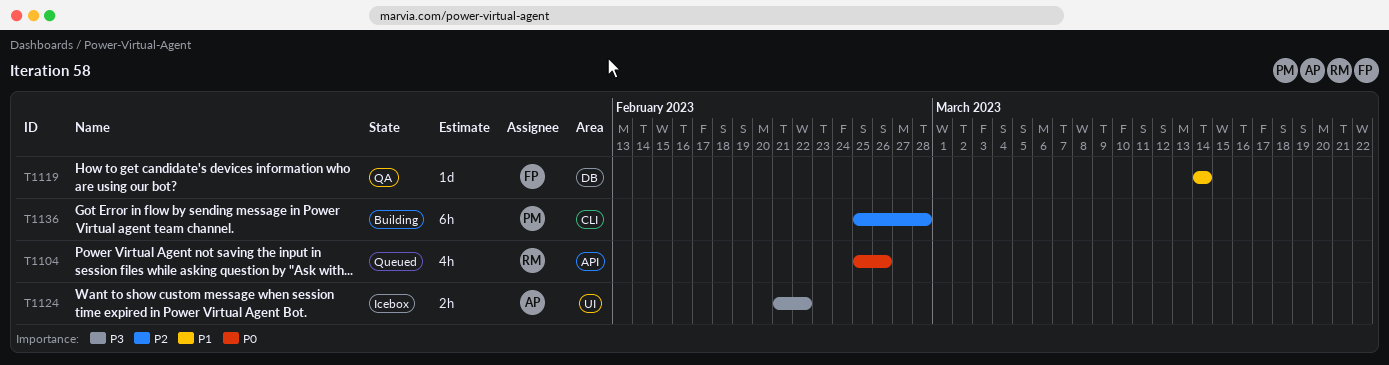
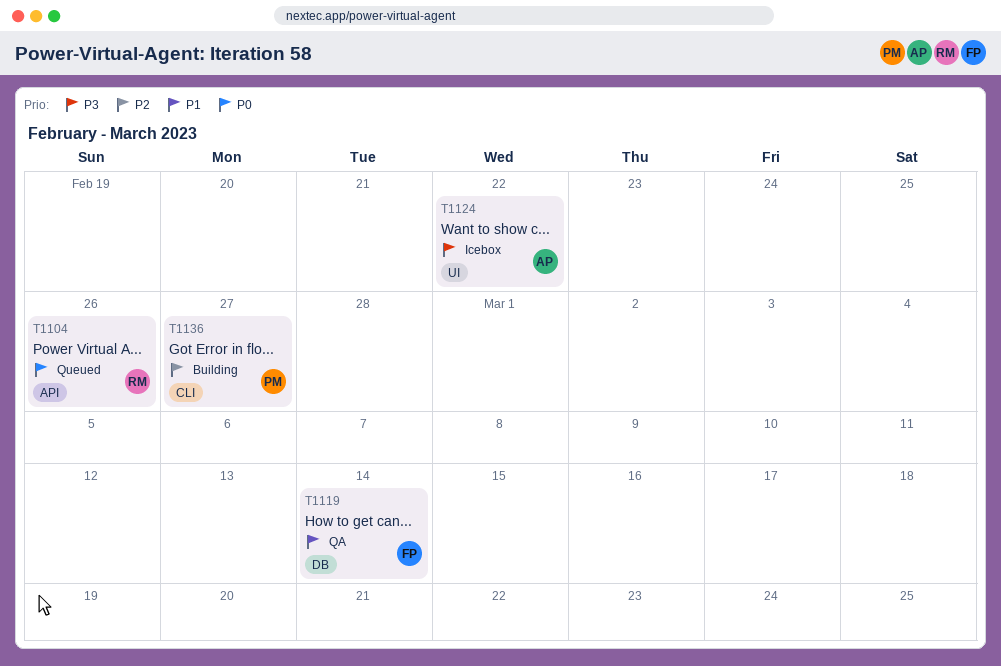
T1136, due: Feb 28 -> Feb 27

